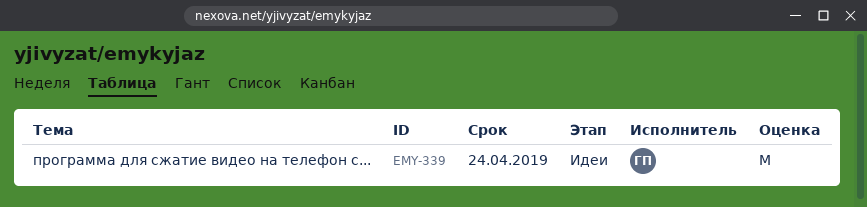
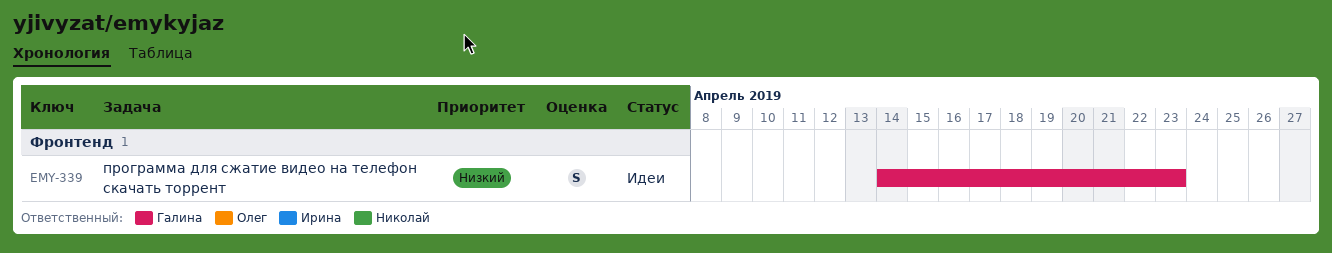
EMY-339, estimate: M -> S
EMY-339, due: Apr 24 -> Apr 23

